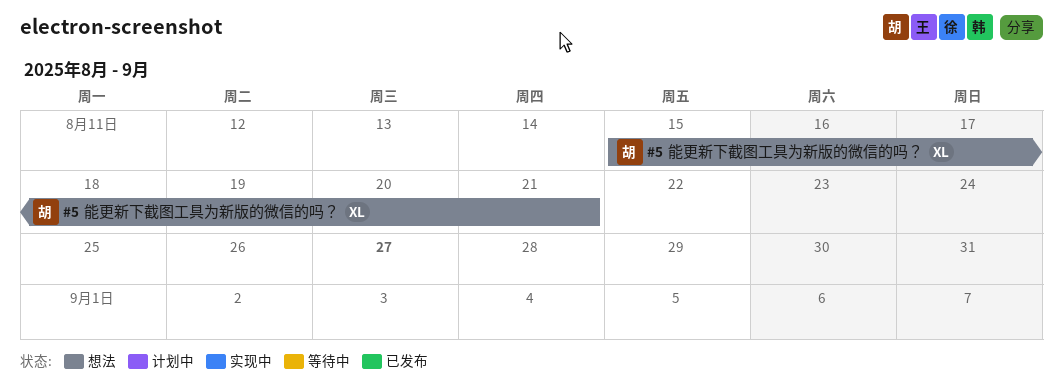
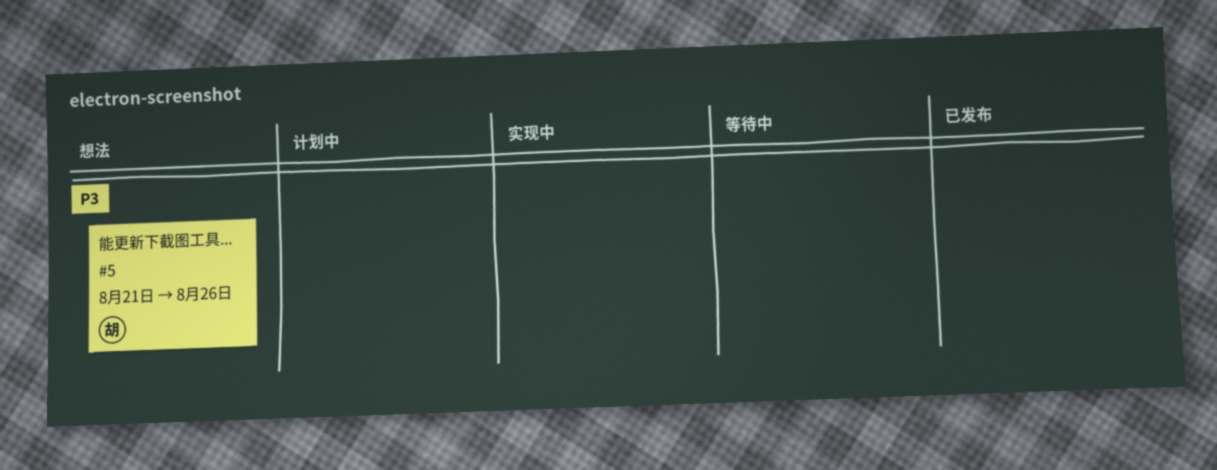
#5, start: Aug 15 -> Aug 21
#5, due: Aug 21 -> Aug 26

